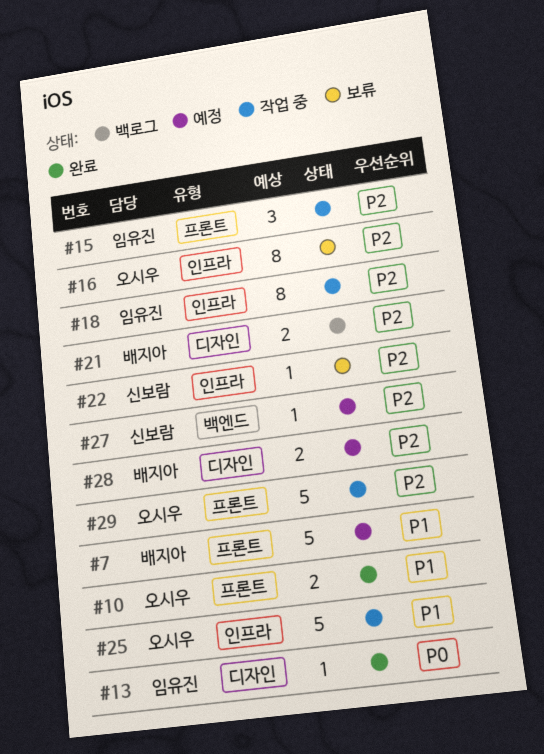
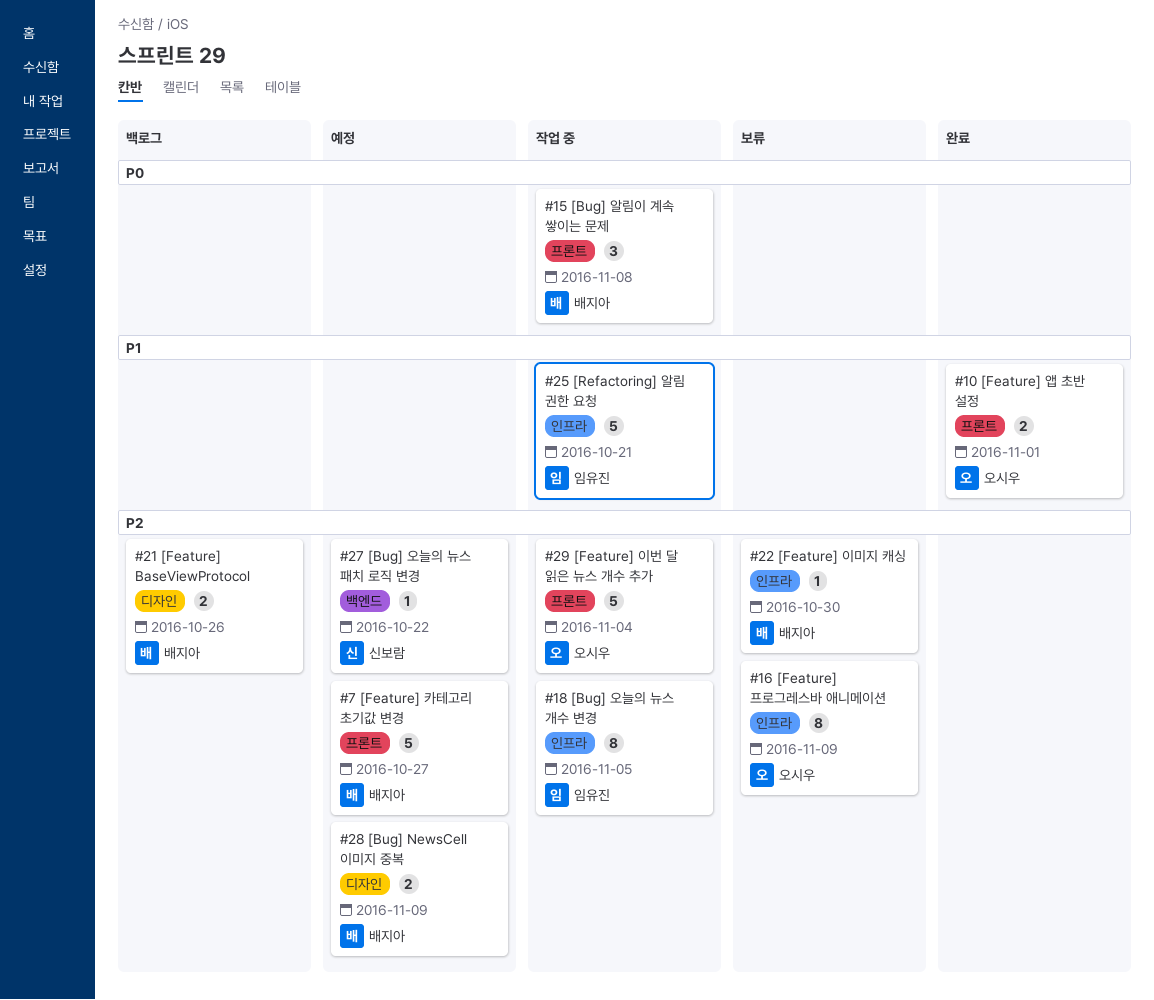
#7, priority: P1 -> P2
#13: present -> none
#15, owner: 임유진 -> 배지아
#15, priority: P2 -> P0
#22, owner: 신보람 -> 배지아
#25, owner: 오시우 -> 임유진

